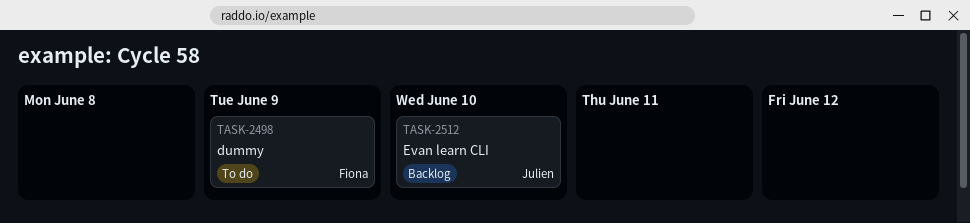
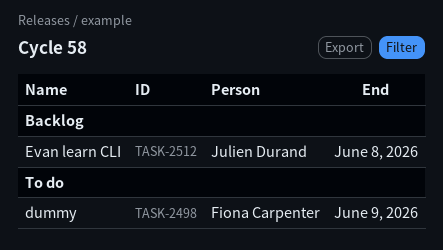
TASK-2512, due: Jun 10 -> Jun 8

